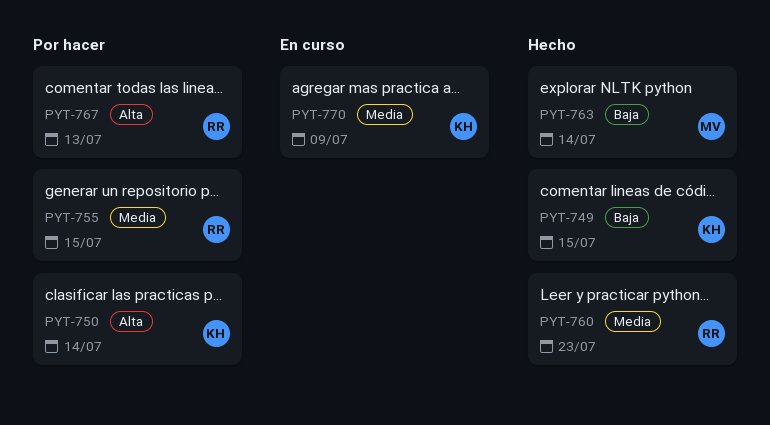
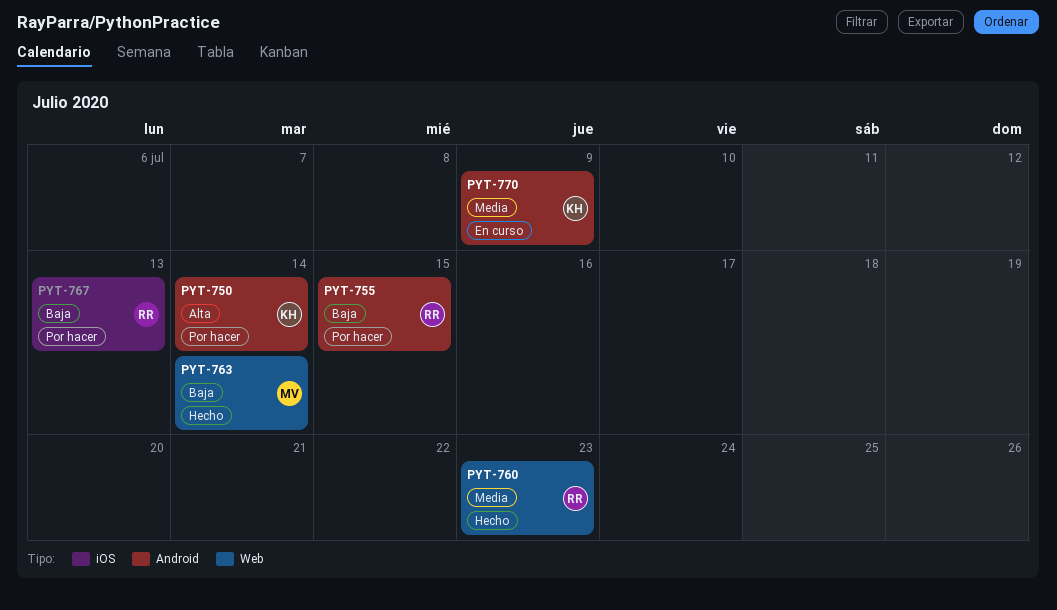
PYT-749: present -> none
PYT-755, priority: Media -> Baja
PYT-767, priority: Alta -> Baja

